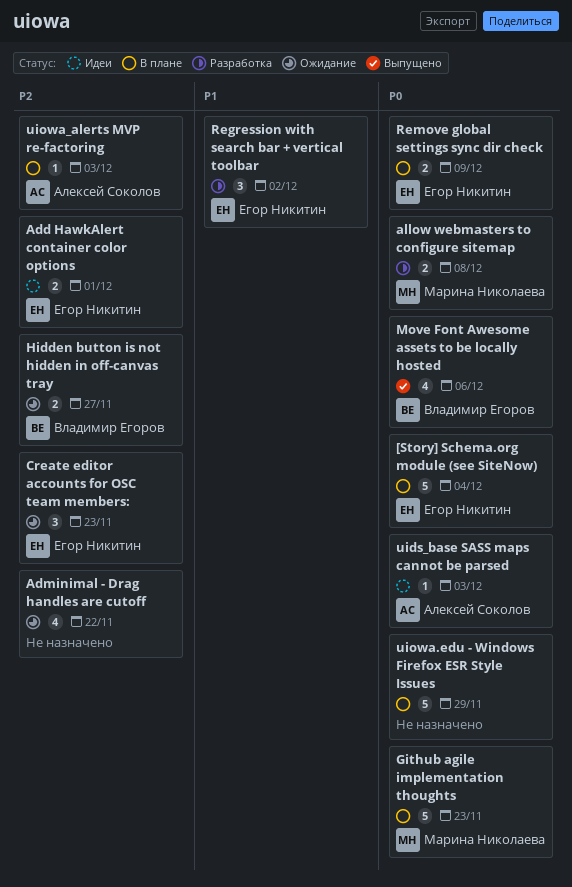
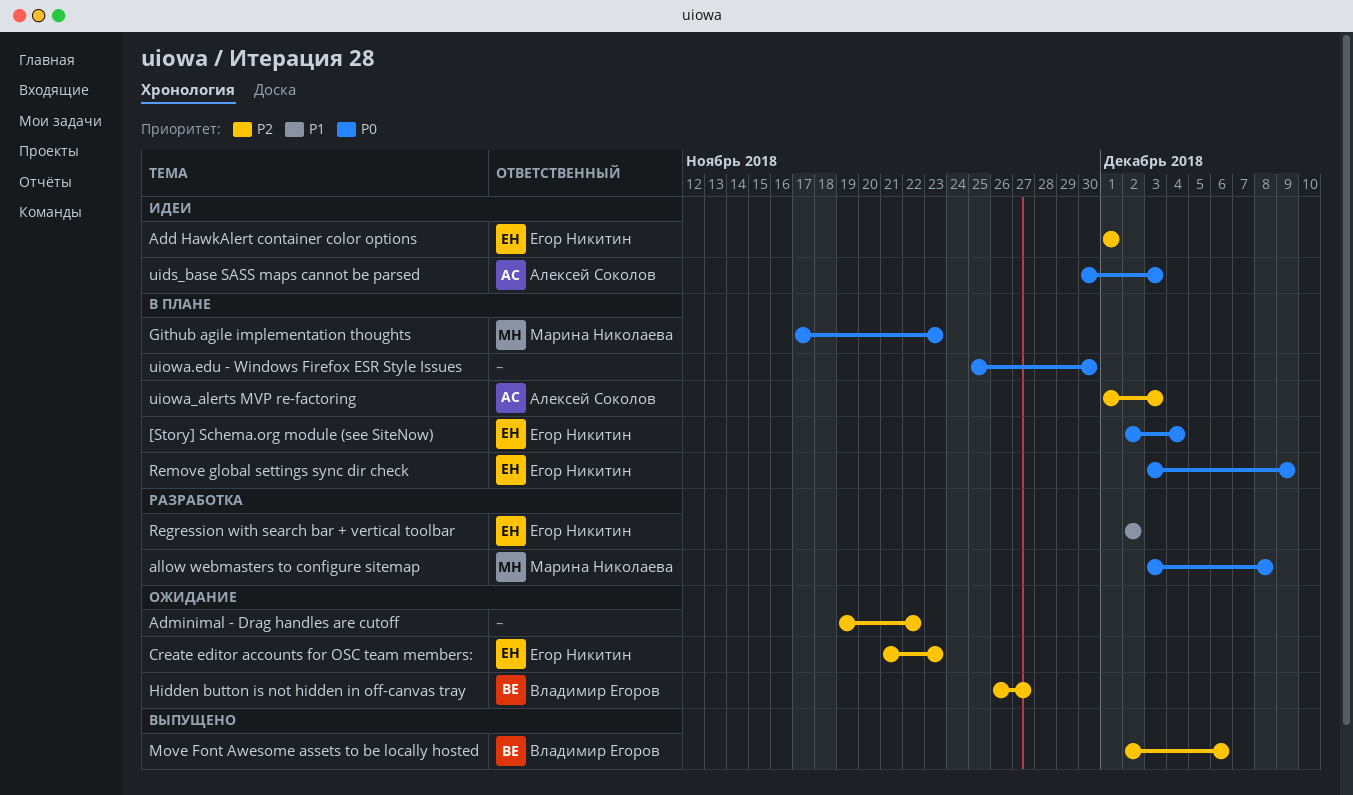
Move Font Awesome assets to be locally hosted, priority: P0 -> P2
uiowa.edu - Windows Firefox ESR Style Issues, due: Nov 29 -> Nov 30

